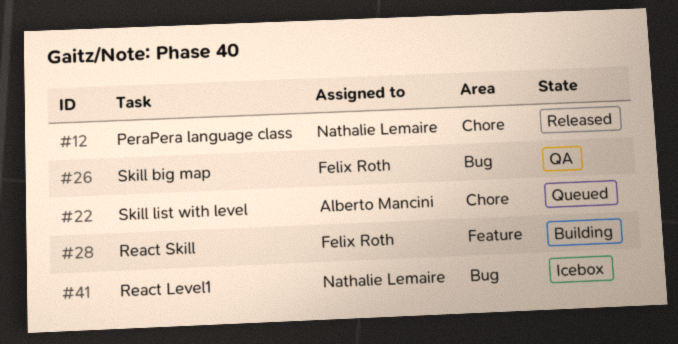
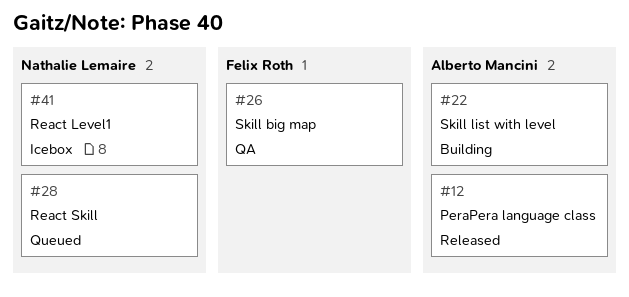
#12, owner: Nathalie Lemaire -> Alberto Mancini
#22, status: Queued -> Building
#28, status: Building -> Queued
#28, owner: Felix Roth -> Nathalie Lemaire

